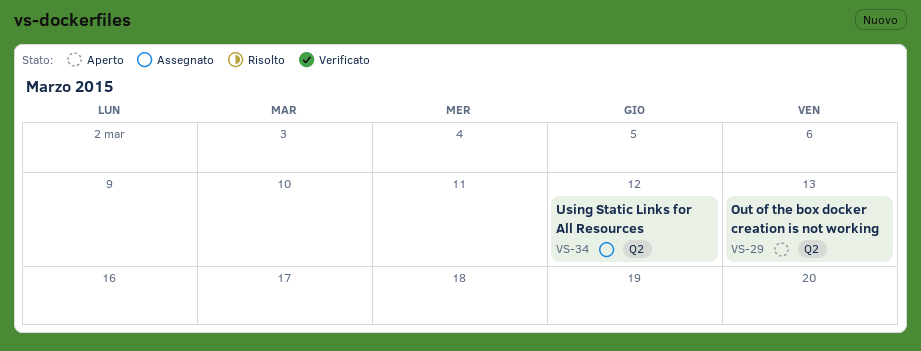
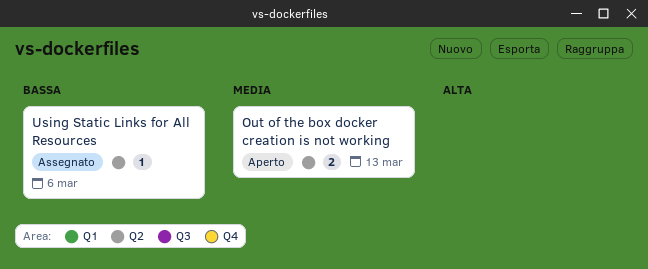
Using Static Links for All Resources, due: Mar 12 -> Mar 6

